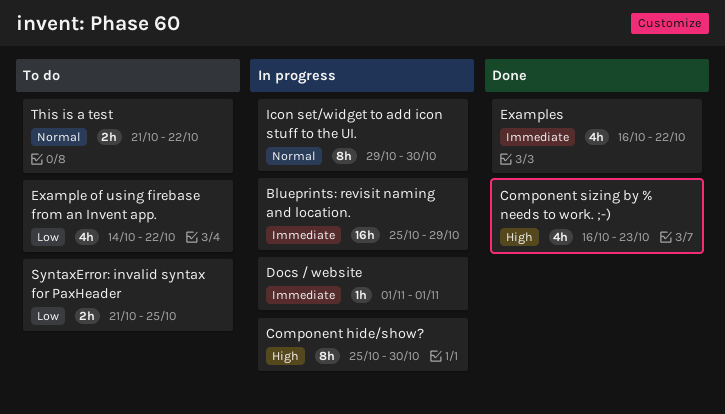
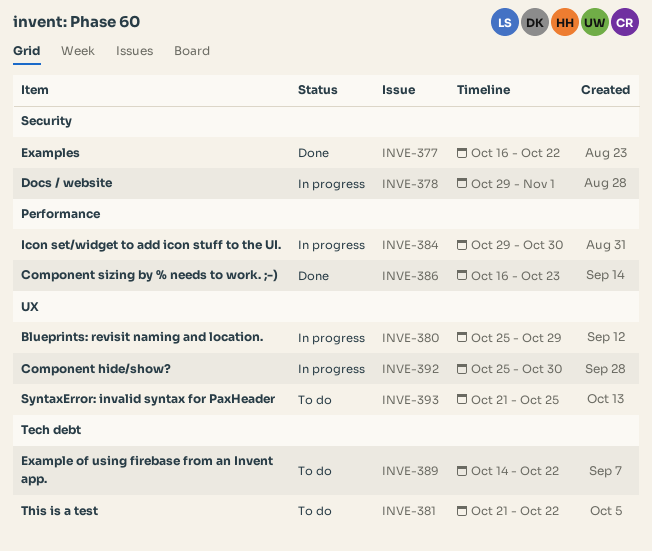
Docs / website, start: Nov 1 -> Oct 29

